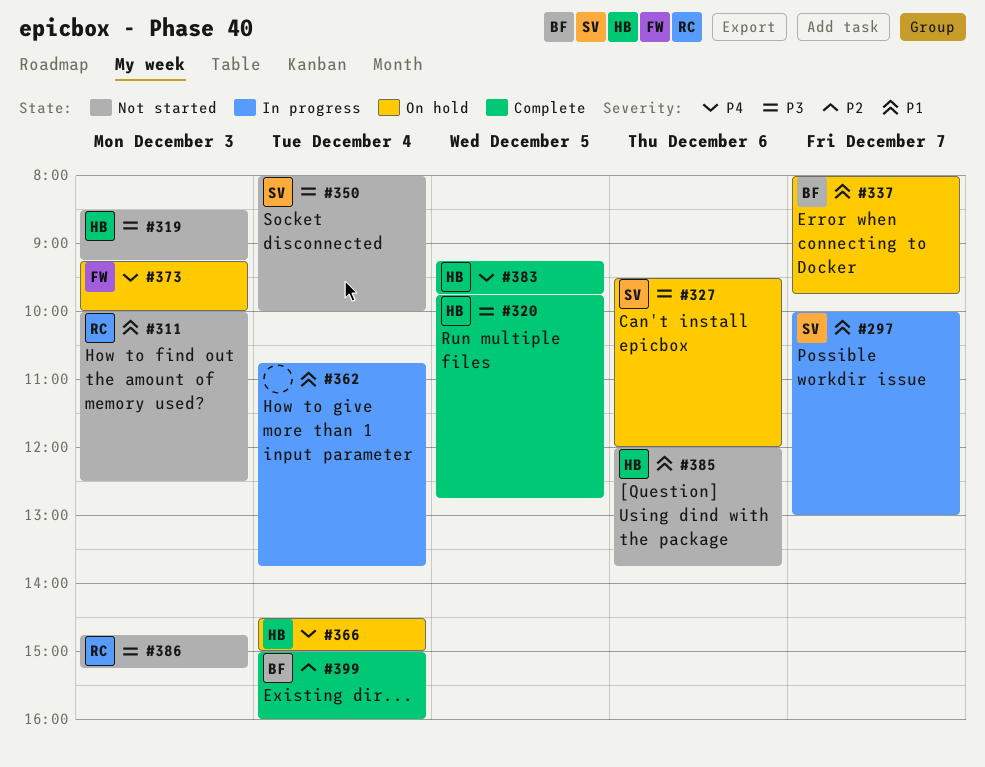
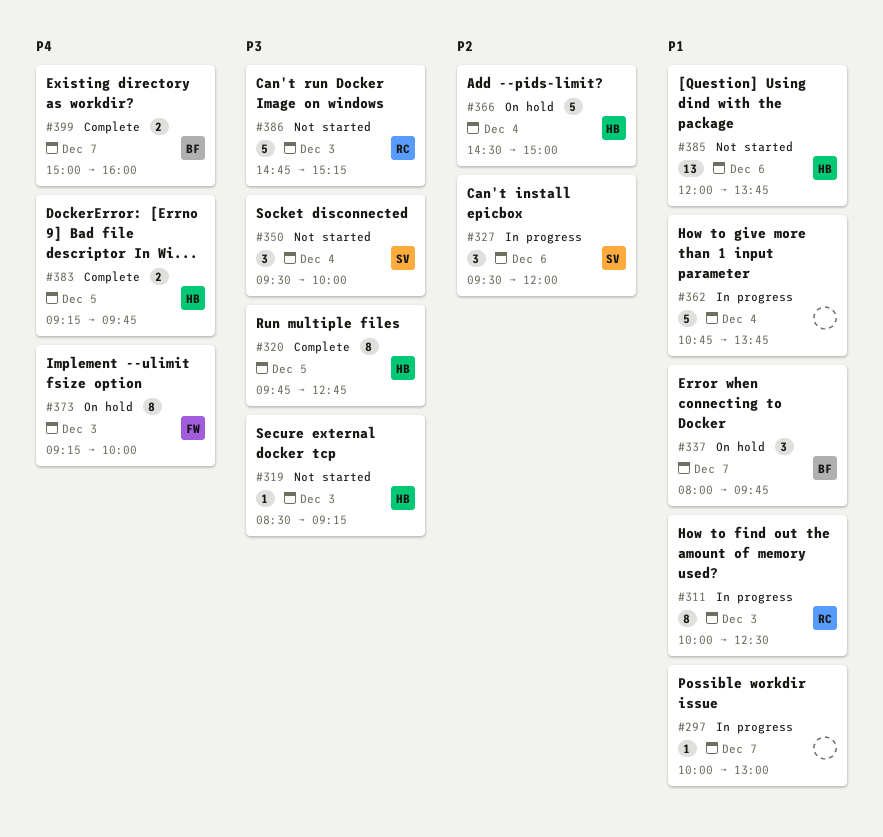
#297, owner: SV -> none
#311, status: Not started -> In progress
#327, status: On hold -> In progress
#327, priority: P3 -> P2
#350, begins: 08:00 -> 09:30
#366, priority: P4 -> P2
#399, priority: P2 -> P4
#399, day: Dec 4 -> Dec 7

